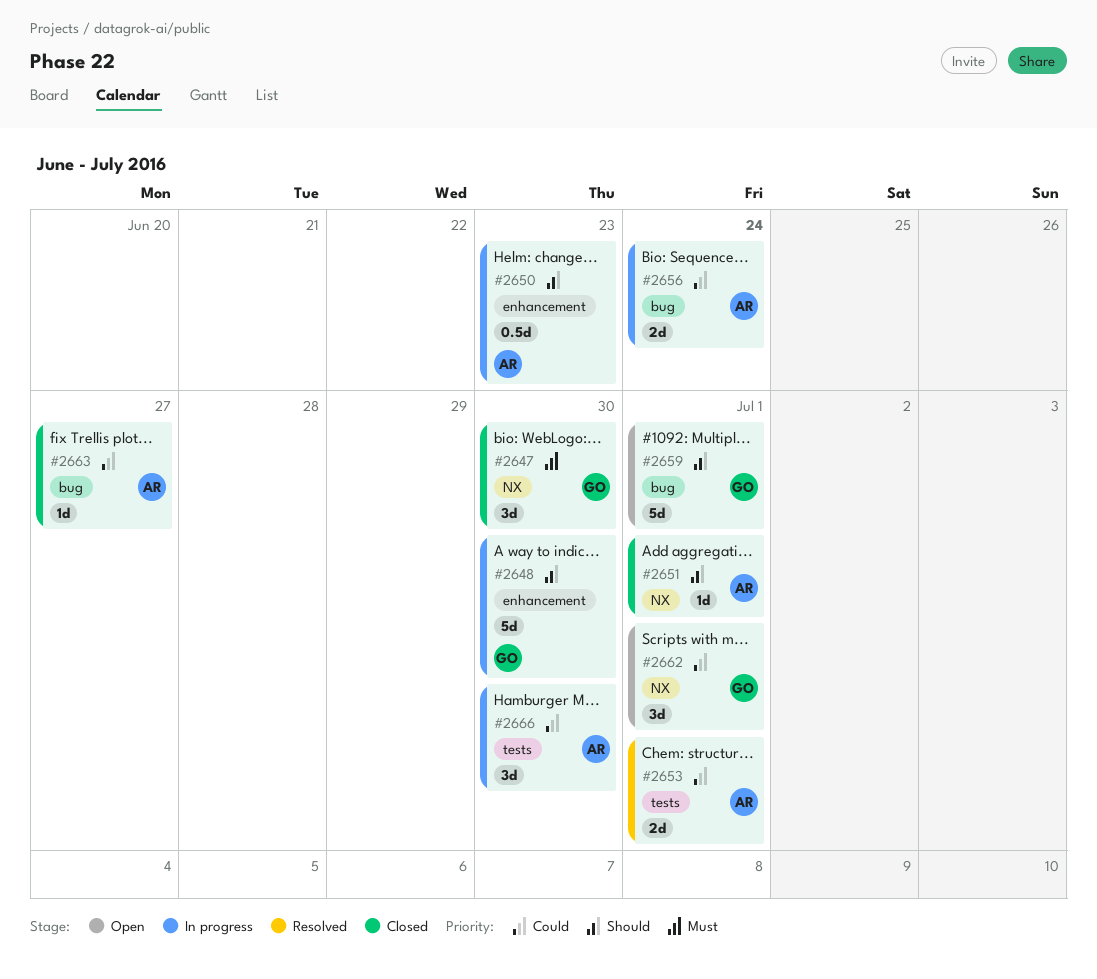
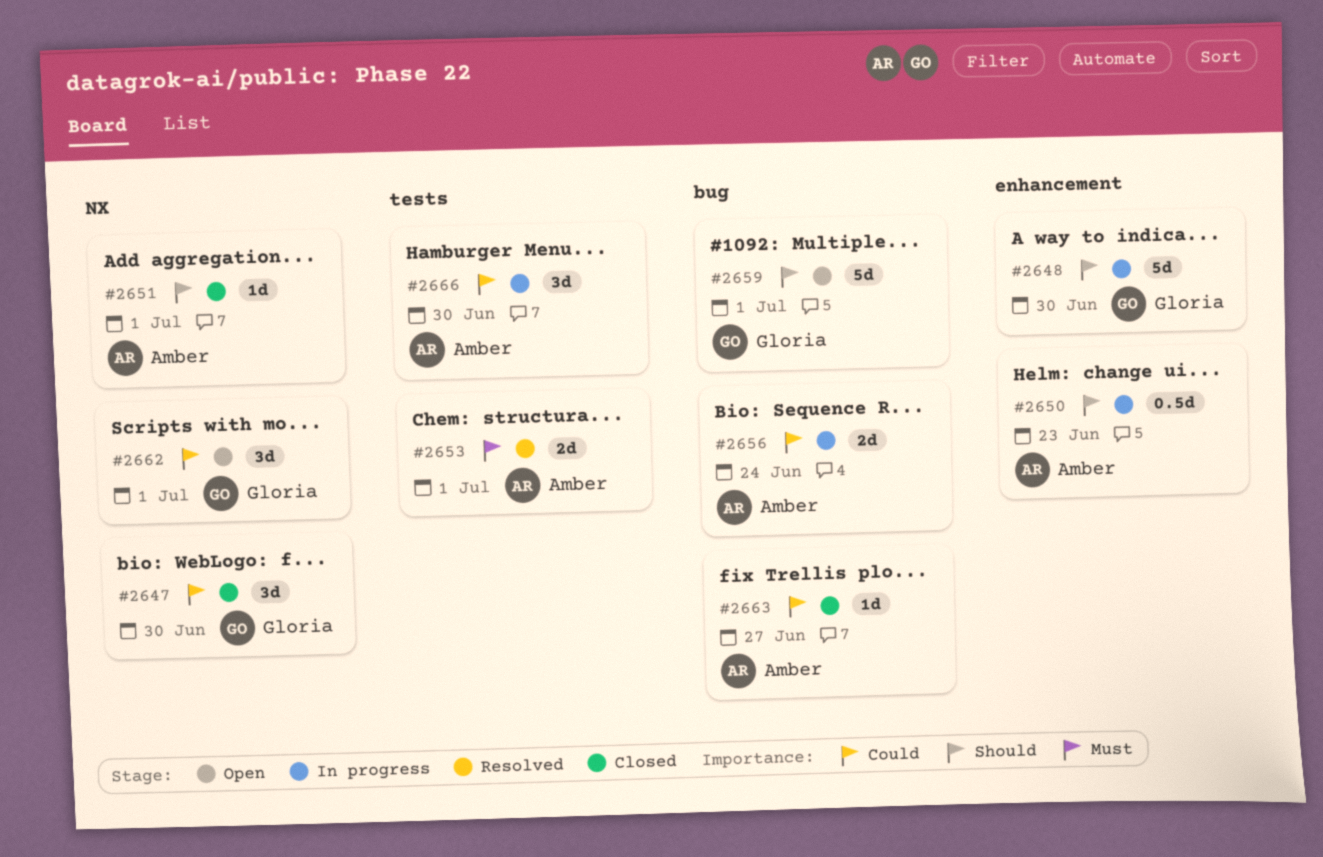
#2647, priority: Must -> Could
#2653, priority: Could -> Must

